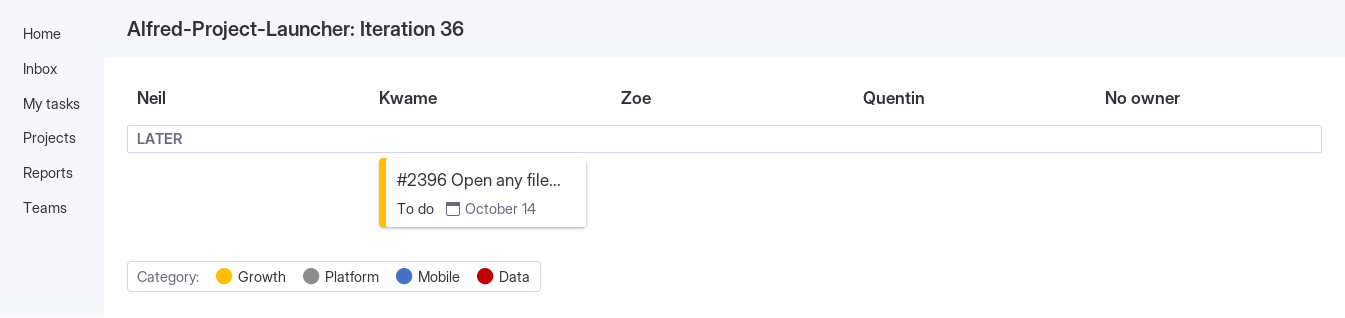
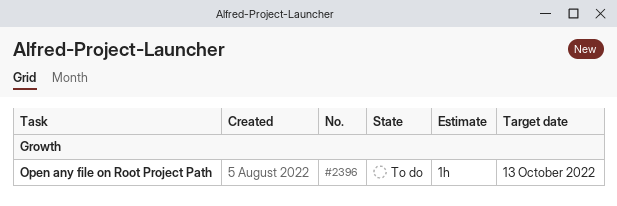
#2396, due: Oct 14 -> Oct 13

